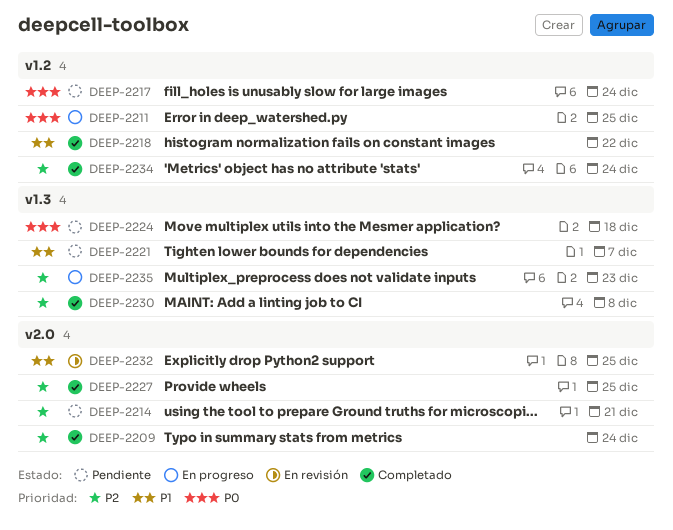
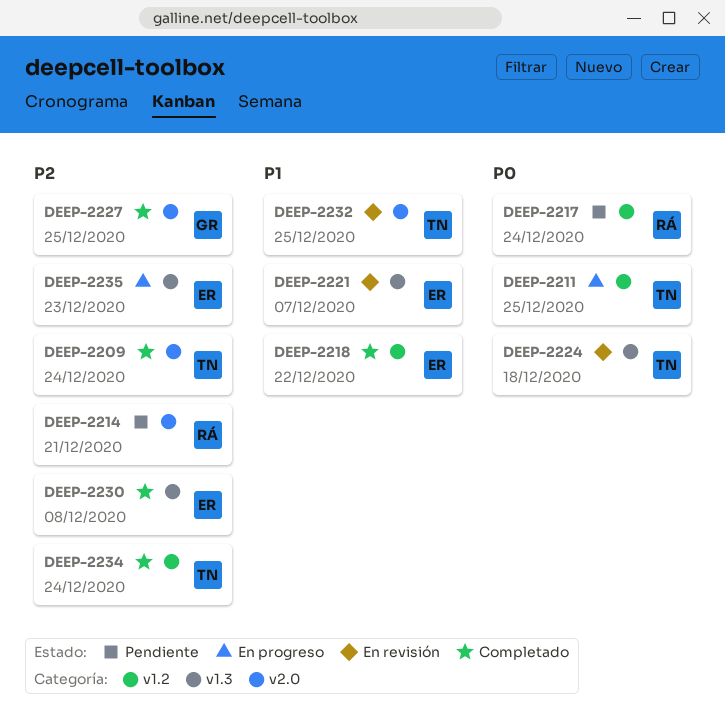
DEEP-2221, status: Pendiente -> En revisión
DEEP-2224, status: Pendiente -> En revisión

